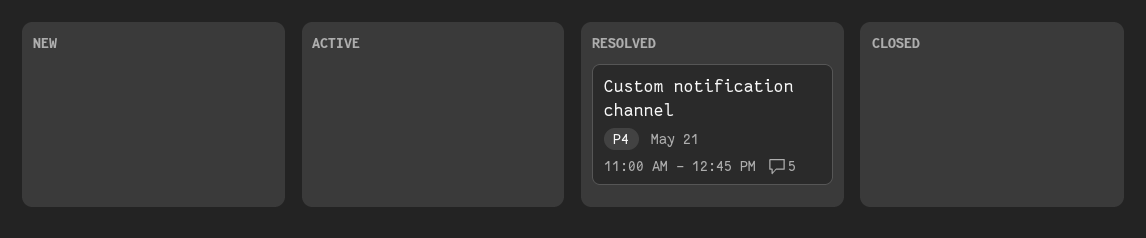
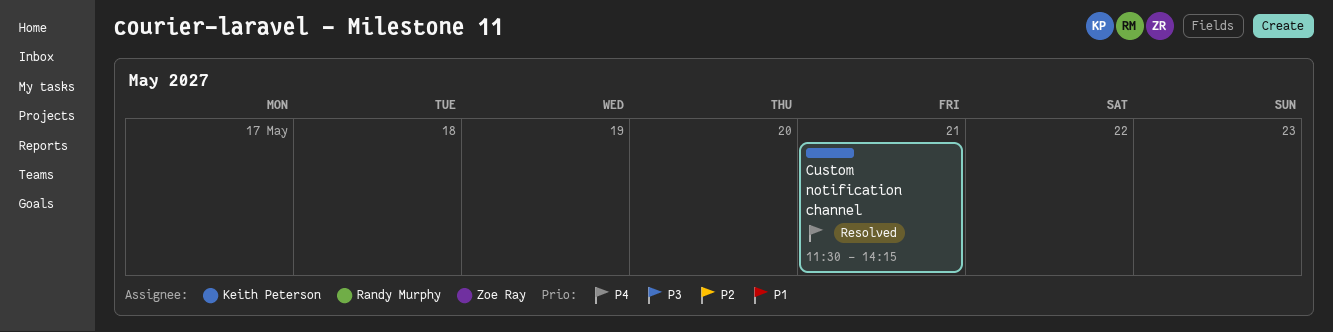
Custom notification channel, begins: 11:00 -> 11:30
Custom notification channel, ends: 12:45 -> 14:15

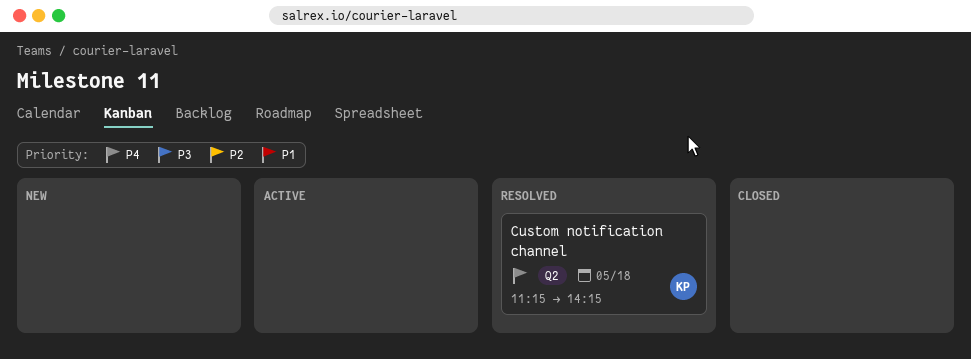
Custom notification channel, day: May 21 -> May 18
Custom notification channel, begins: 11:30 -> 11:15

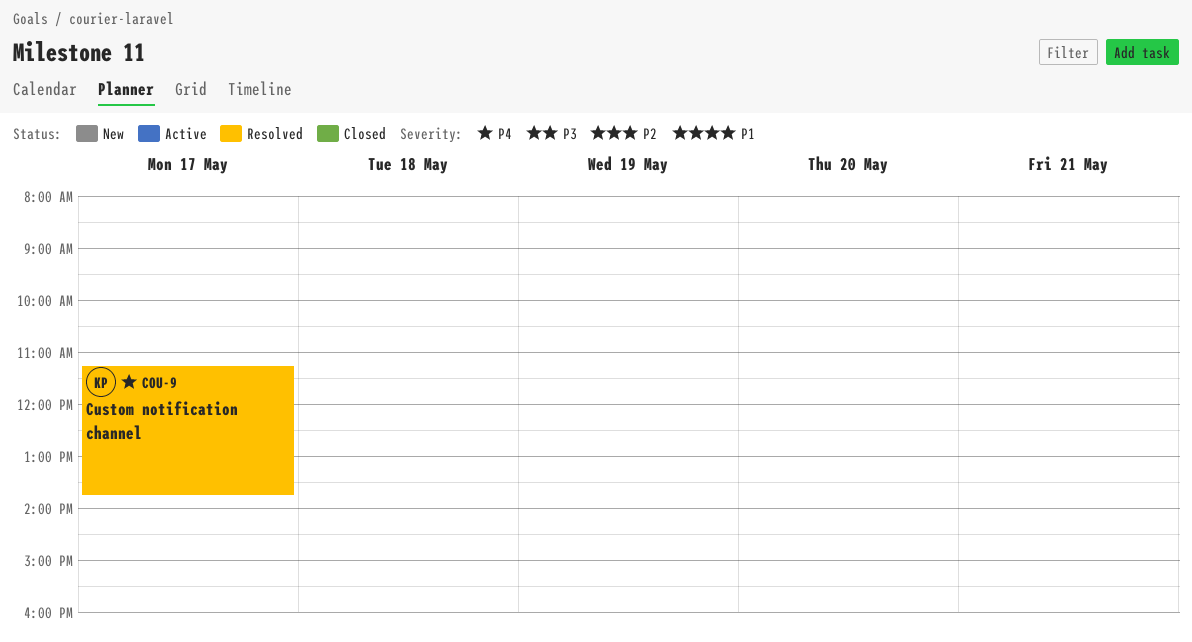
Custom notification channel, day: May 18 -> May 17
Custom notification channel, ends: 14:15 -> 13:45

